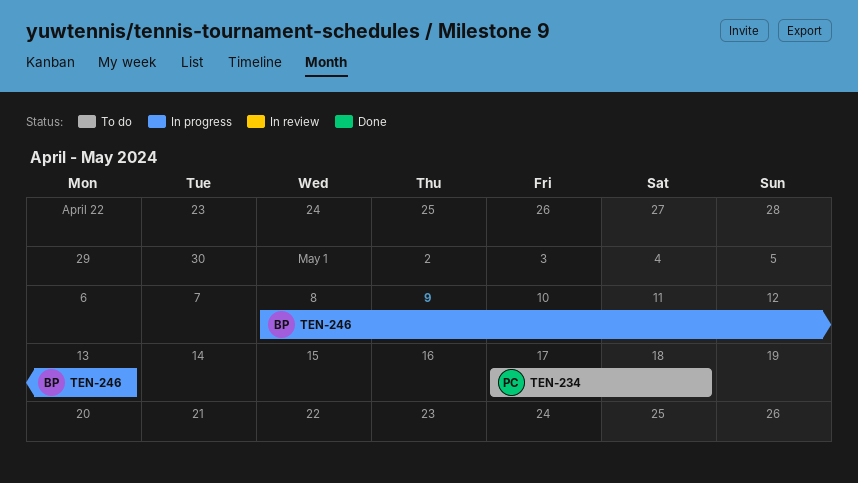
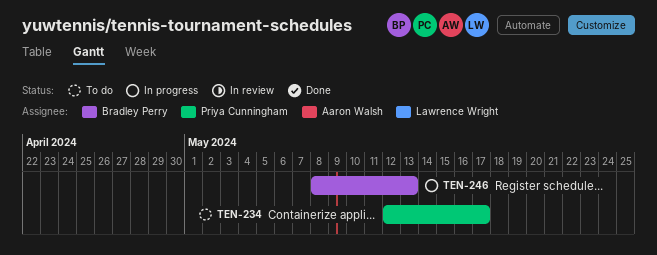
TEN-234, start: May 17 -> May 12
TEN-234, due: May 18 -> May 17

